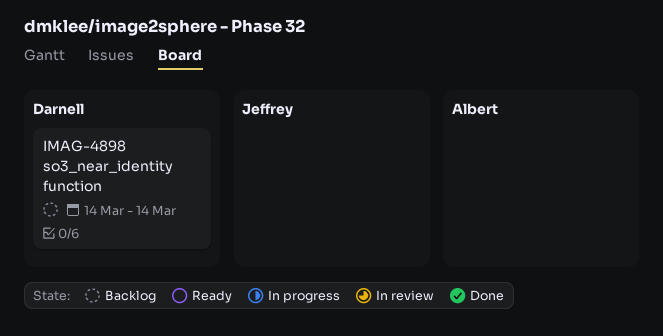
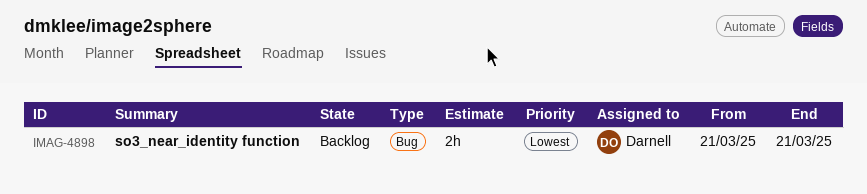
IMAG-4898, start: Mar 14 -> Mar 21
IMAG-4898, due: Mar 14 -> Mar 21

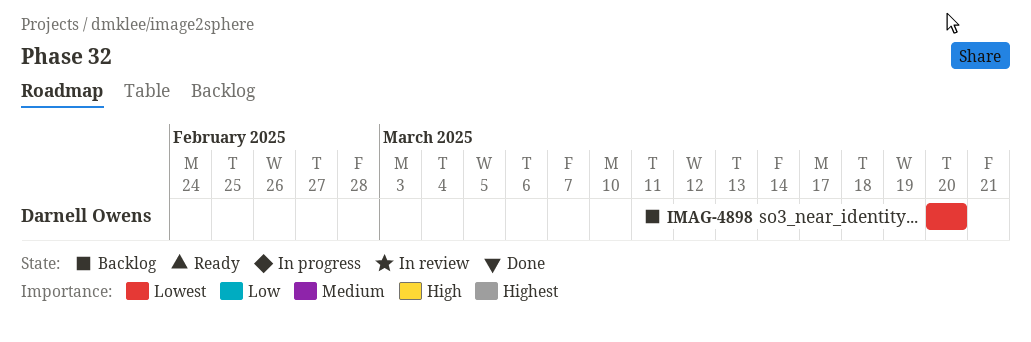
IMAG-4898, start: Mar 21 -> Mar 20
IMAG-4898, due: Mar 21 -> Mar 20

